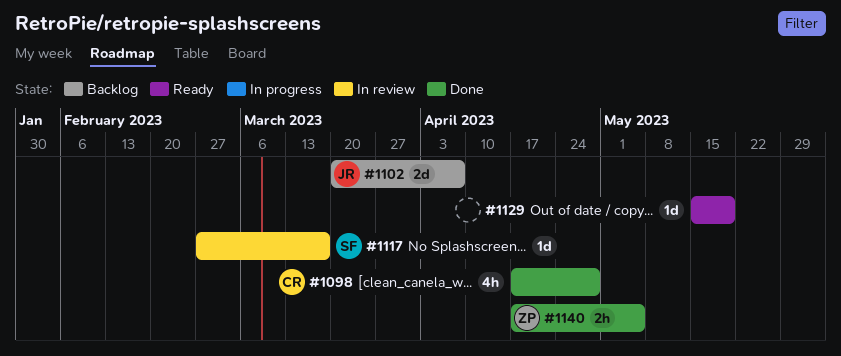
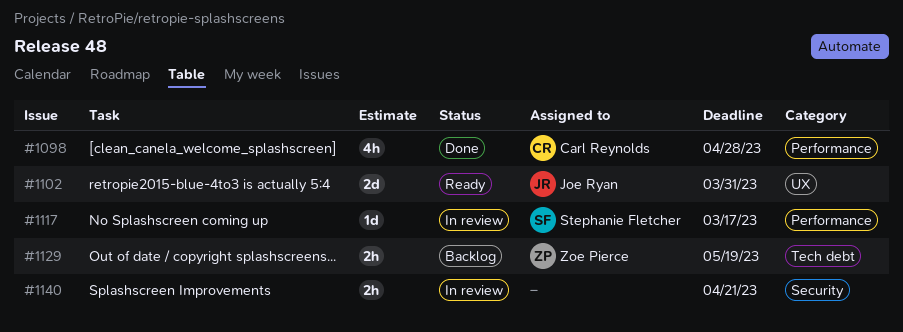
#1102, status: Backlog -> Ready
#1102, due: Apr 7 -> Mar 31
#1129, status: Ready -> Backlog
#1129, owner: none -> Zoe Pierce
#1129, estimate: 1d -> 2h
#1140, status: Done -> In review
#1140, owner: Zoe Pierce -> none
#1140, due: May 5 -> Apr 21

